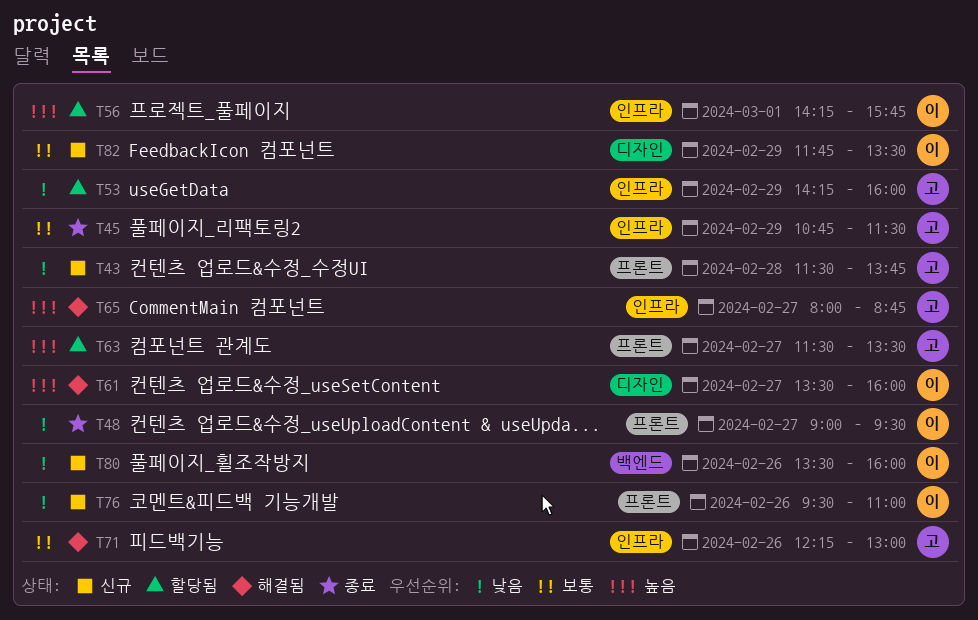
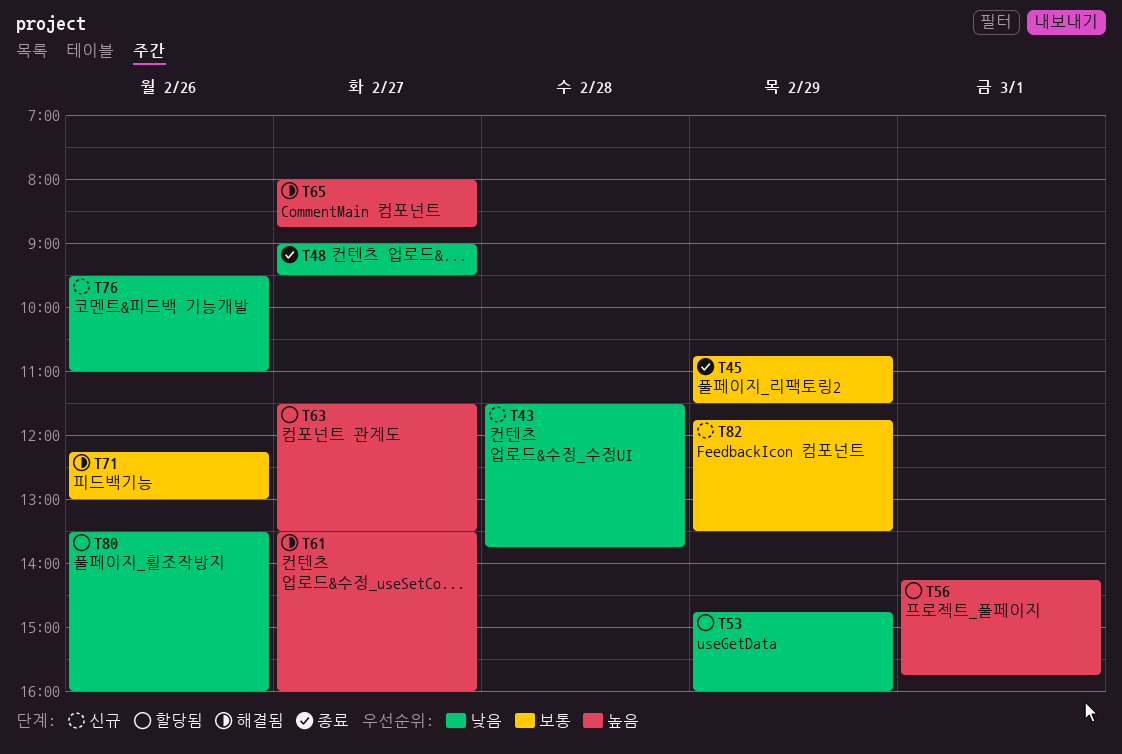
T53, begins: 14:15 -> 14:45
T80, status: 신규 -> 할당됨

